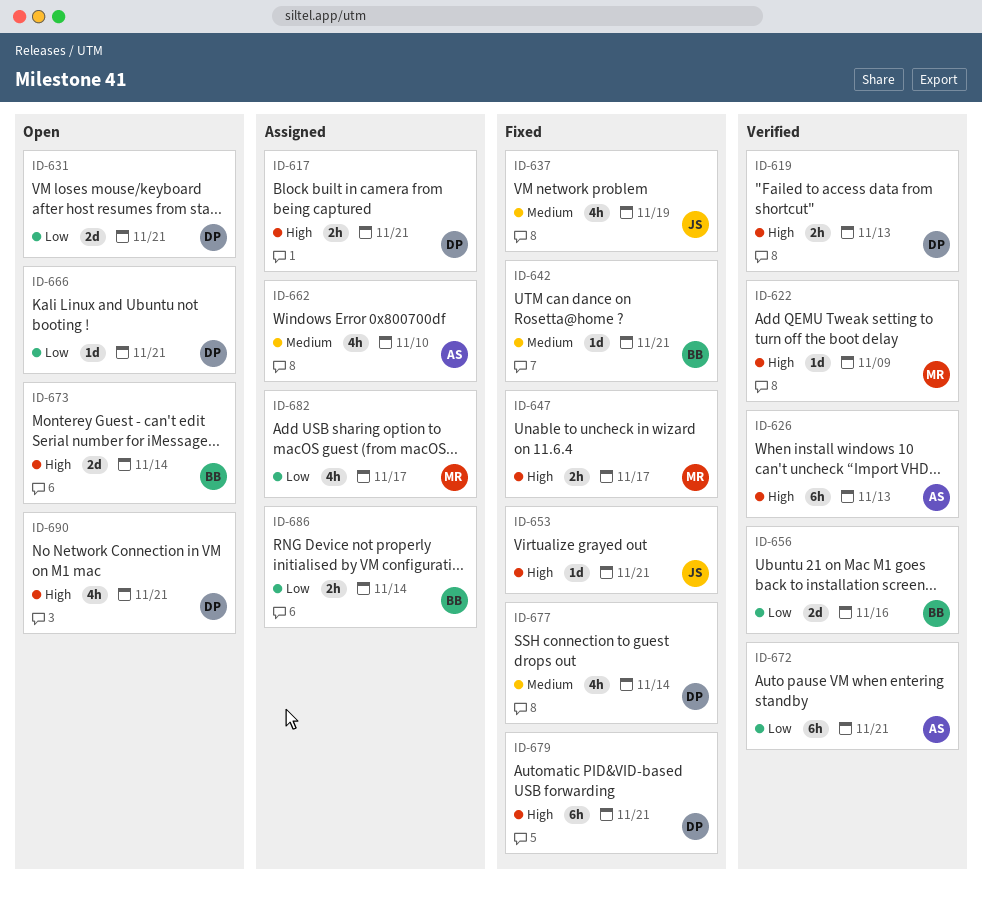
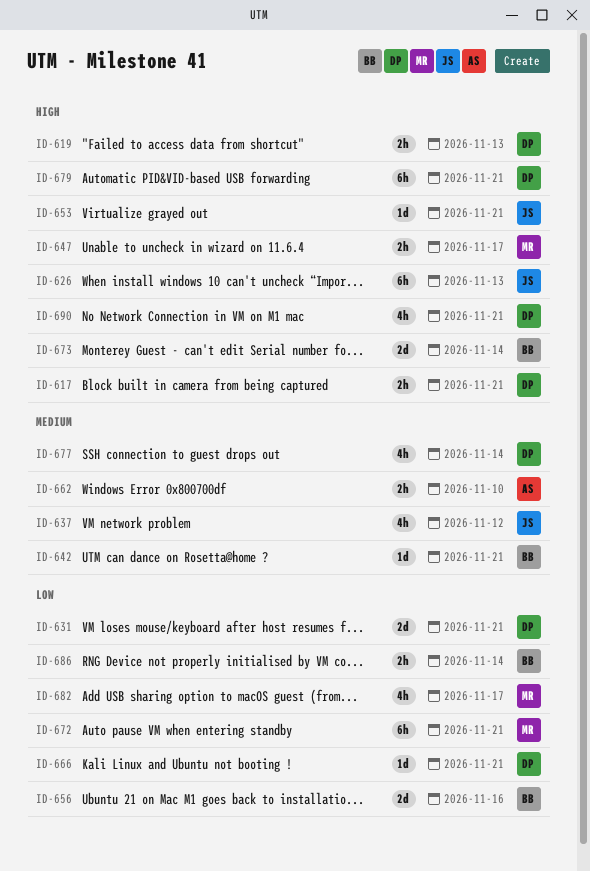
ID-622: present -> none
ID-626, owner: AS -> JS
ID-637, due: Nov 19 -> Nov 12
ID-662, estimate: 4h -> 2h
ID-672, owner: AS -> MR

